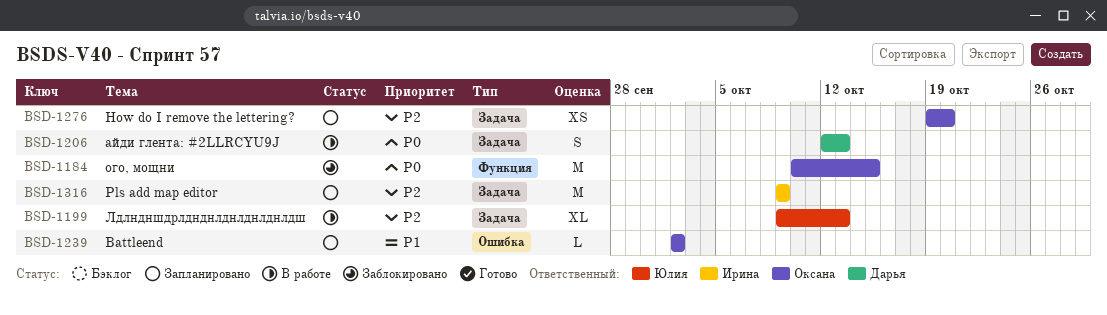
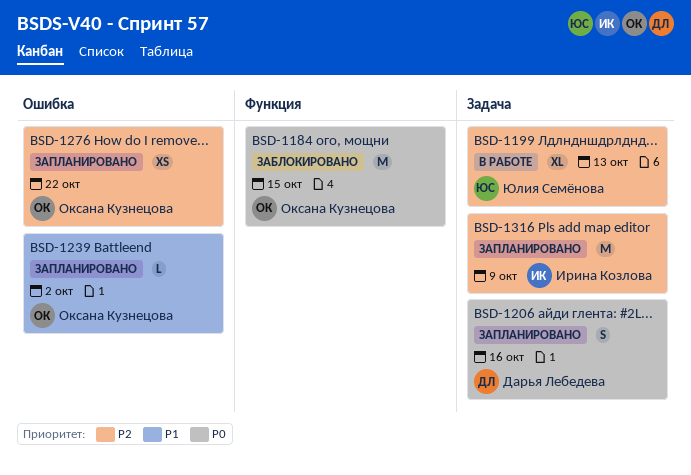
BSD-1206, status: В работе -> Запланировано
BSD-1206, due: Oct 13 -> Oct 16
BSD-1276, label: Задача -> Ошибка
BSD-1276, due: Oct 20 -> Oct 22

